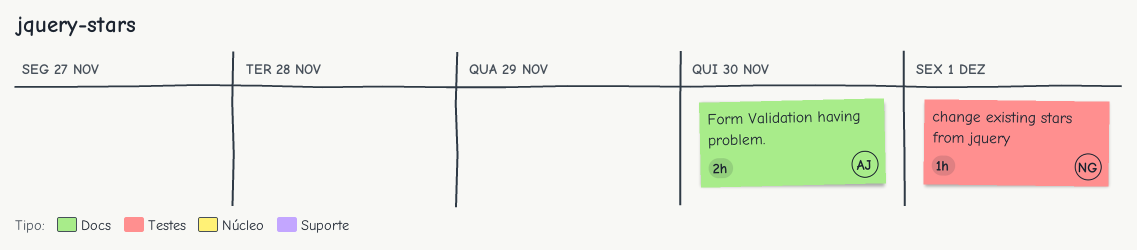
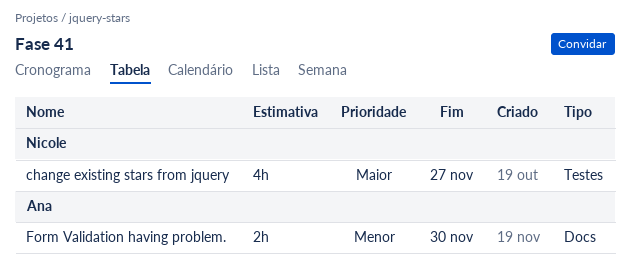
change existing stars from jquery, estimate: 1h -> 4h
change existing stars from jquery, due: Dec 1 -> Nov 27

